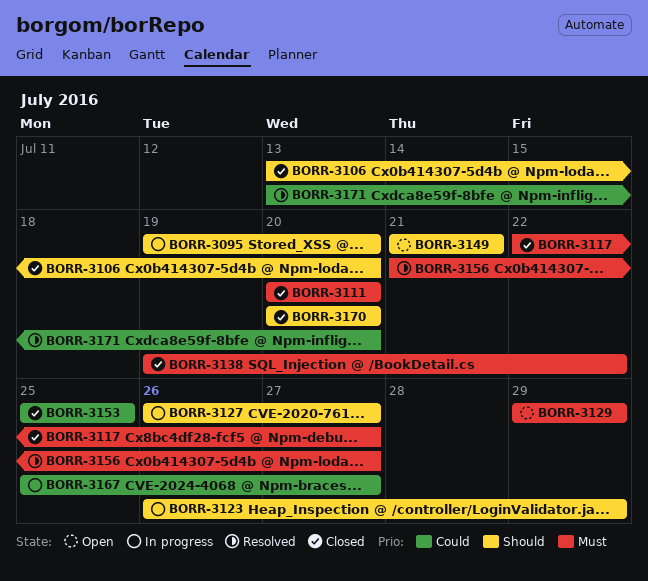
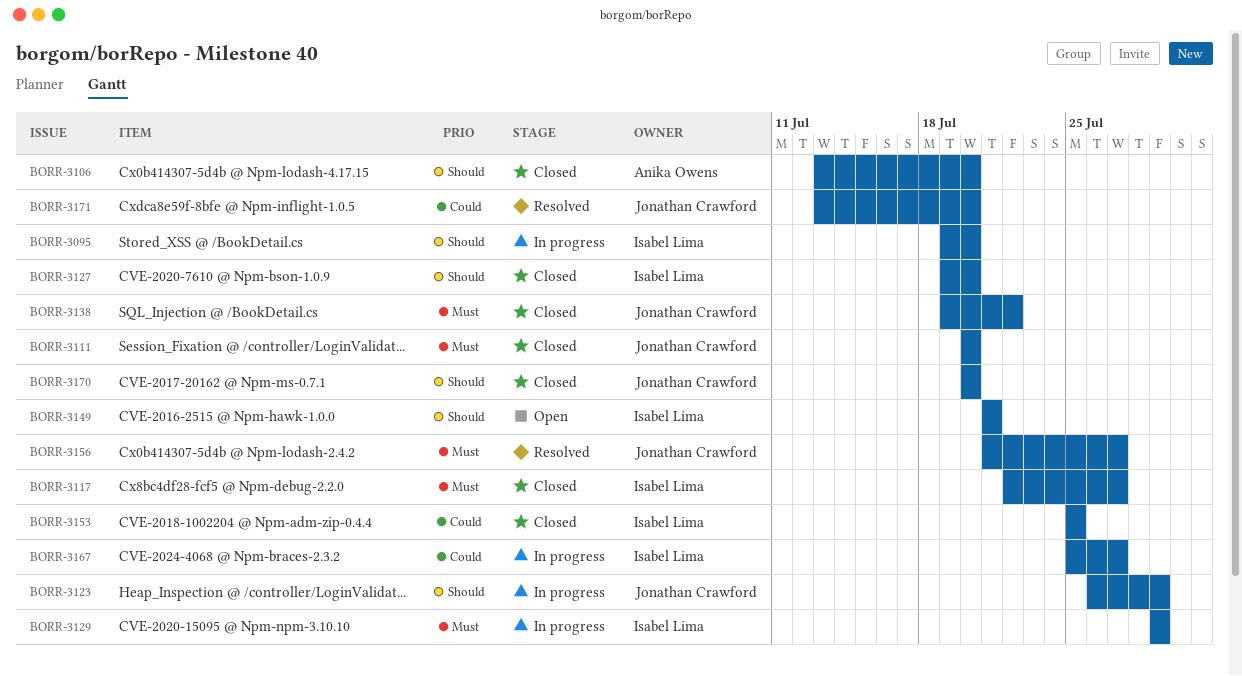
BORR-3127, status: In progress -> Closed
BORR-3127, start: Jul 26 -> Jul 19
BORR-3127, due: Jul 27 -> Jul 20
BORR-3129, status: Open -> In progress

